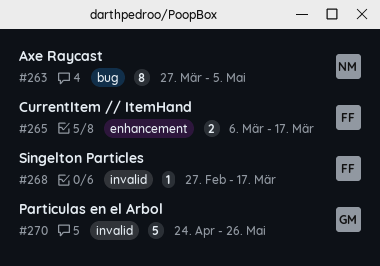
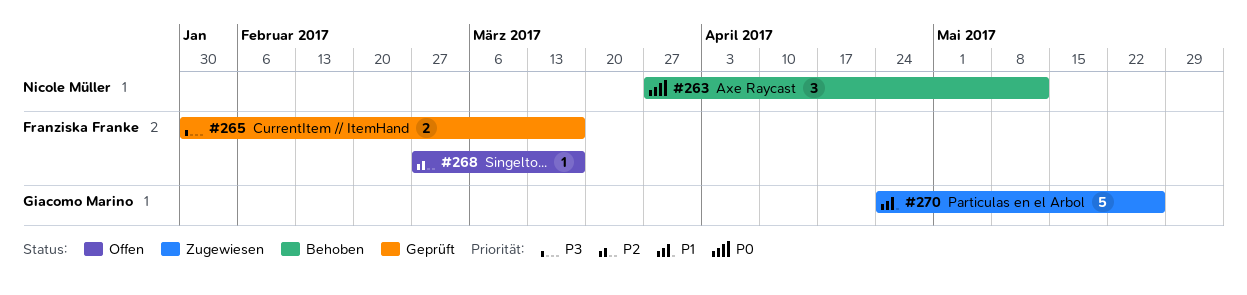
#263, estimate: 8 -> 3
#263, due: May 5 -> May 12
#265, start: Mar 6 -> Jan 30

